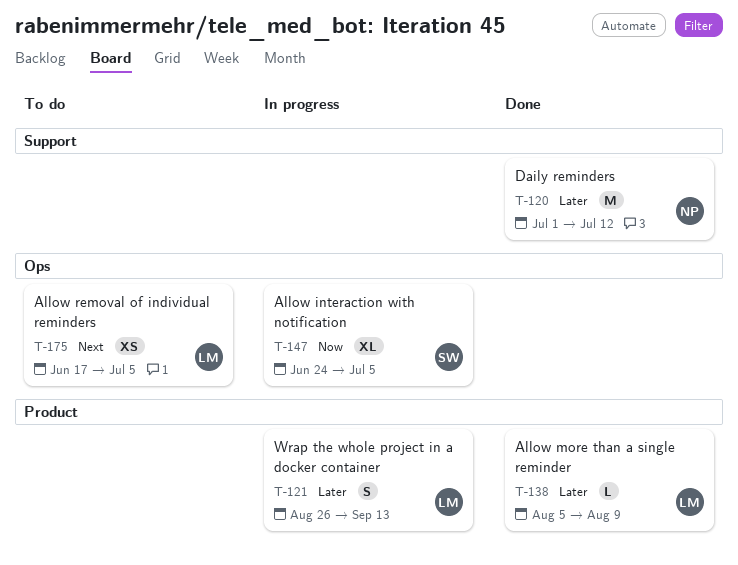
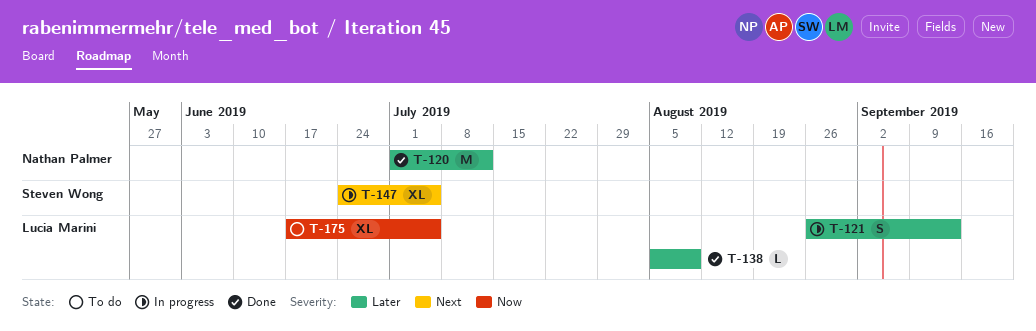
T-147, priority: Now -> Next
T-175, priority: Next -> Now
T-175, estimate: XS -> XL

